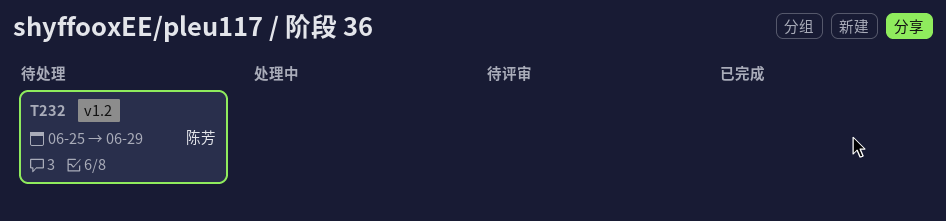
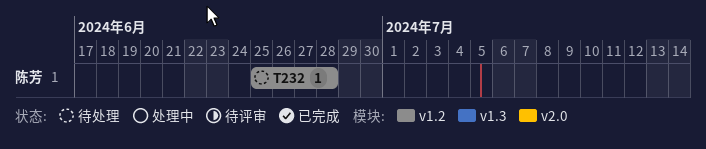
T232, due: Jun 29 -> Jun 28

